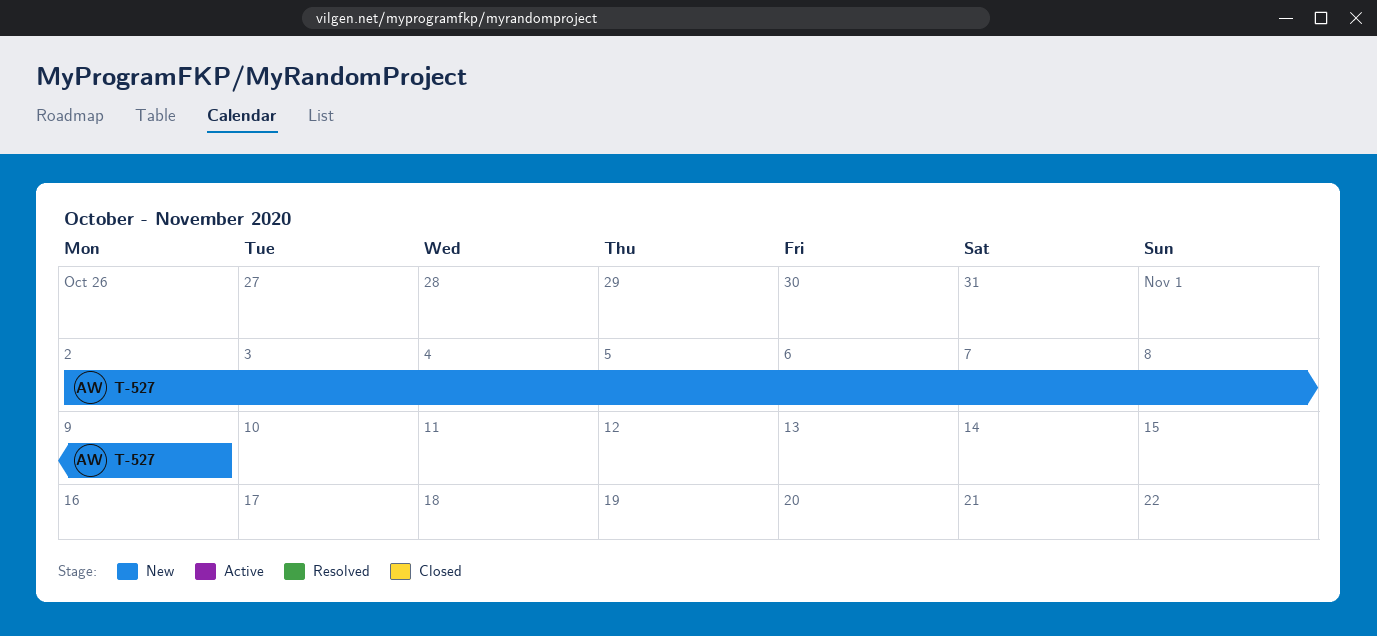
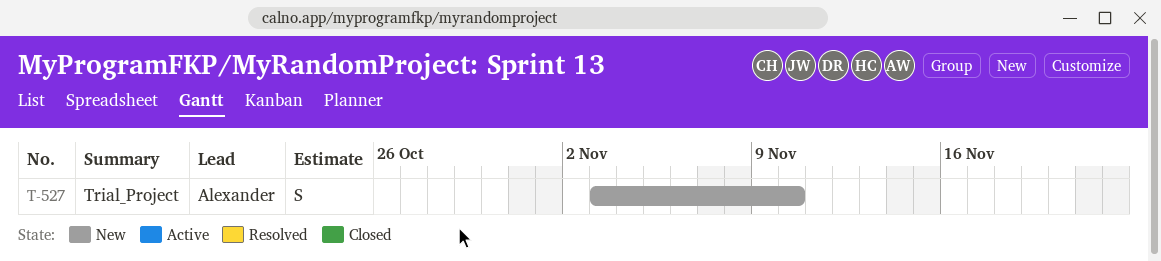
T-527, start: Nov 2 -> Nov 3
T-527, due: Nov 9 -> Nov 10

